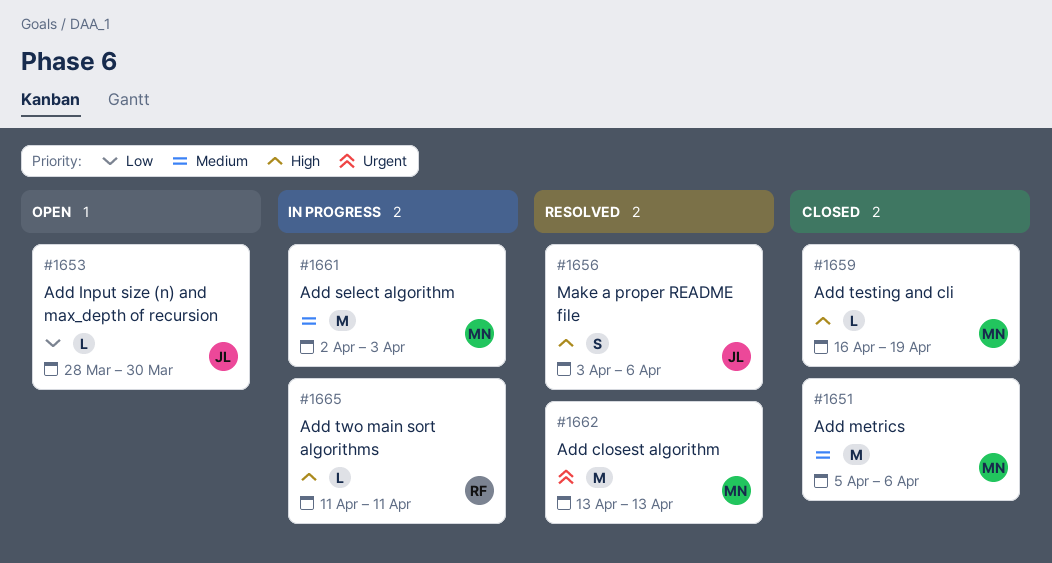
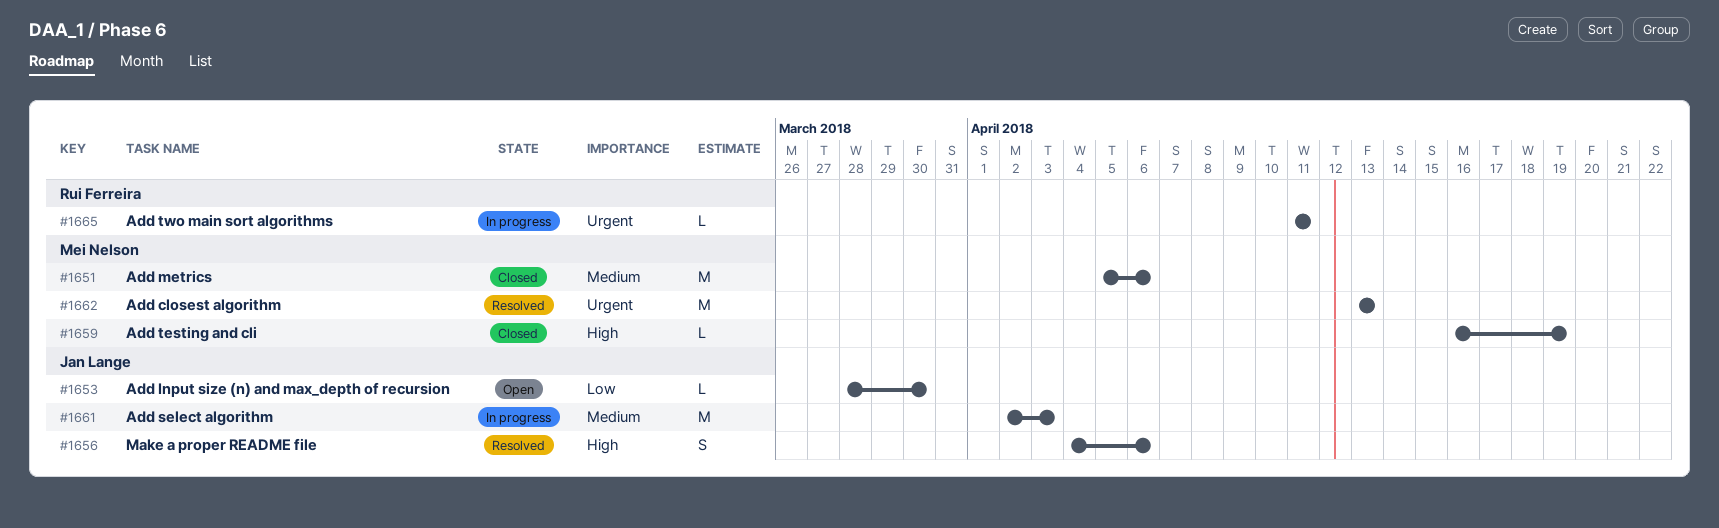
#1656, start: Apr 3 -> Apr 4
#1661, owner: Mei Nelson -> Jan Lange
#1665, priority: High -> Urgent

